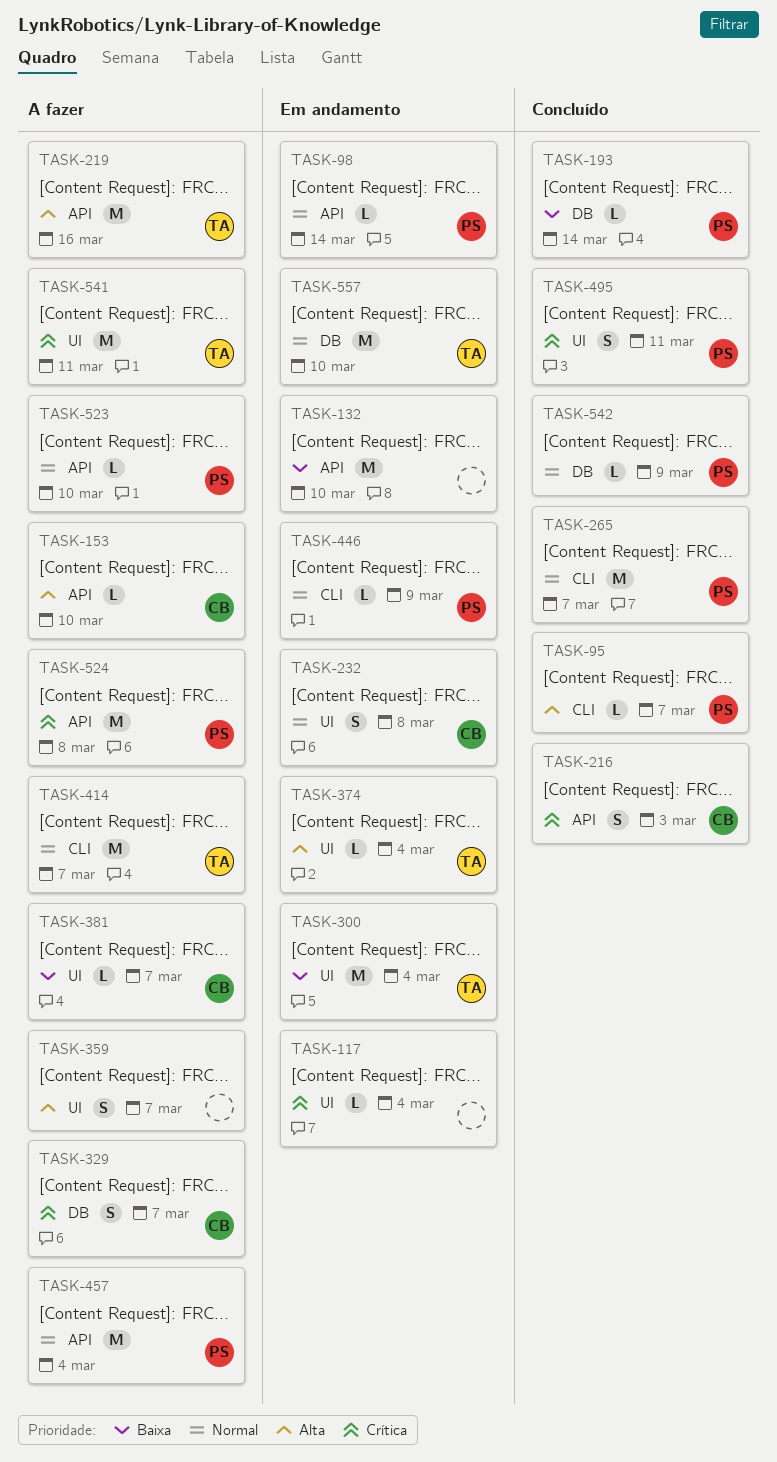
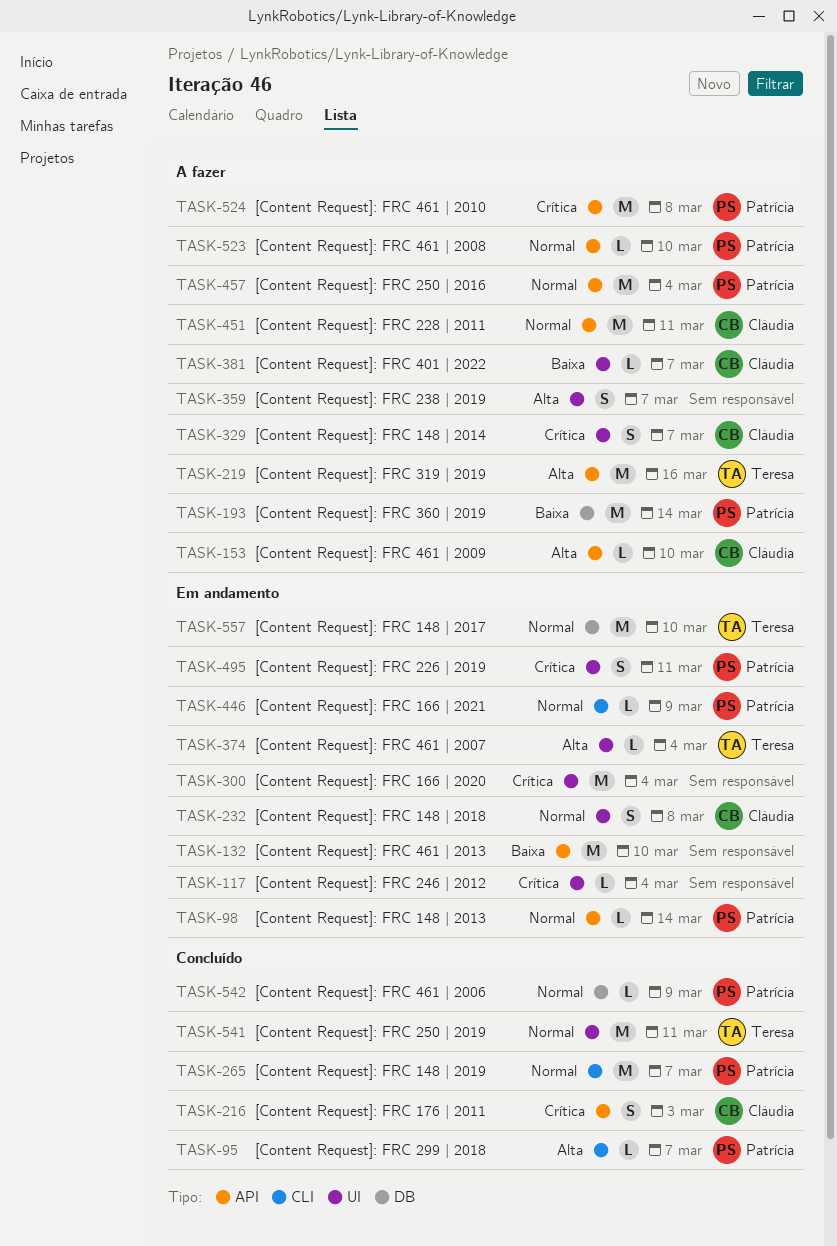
TASK-193, status: Concluído -> A fazer
TASK-193, estimate: L -> M
TASK-300, owner: Teresa -> none
TASK-300, priority: Baixa -> Crítica
TASK-329, label: DB -> UI
TASK-414: present -> none
TASK-451: none -> present
TASK-495, status: Concluído -> Em andamento
TASK-541, status: A fazer -> Concluído
TASK-541, priority: Crítica -> Normal

